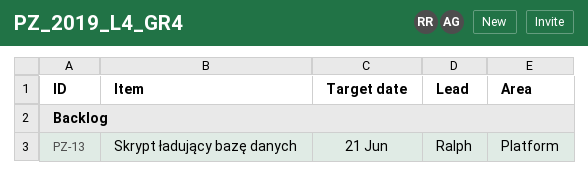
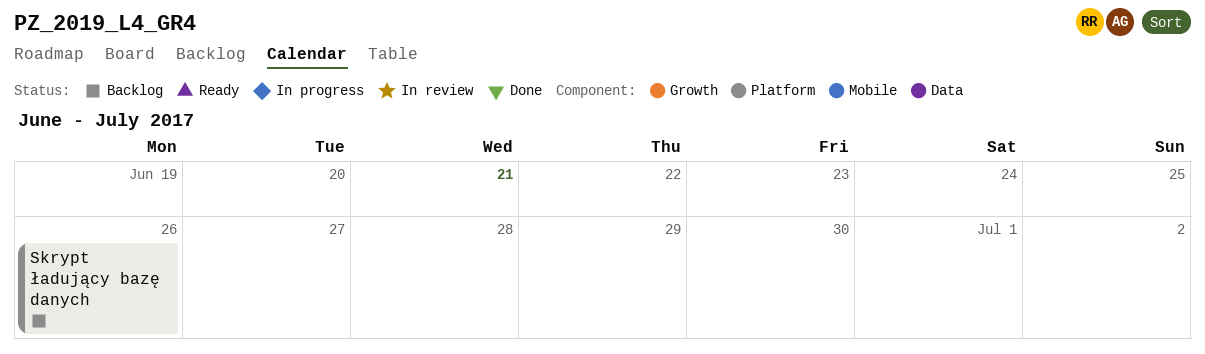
Skrypt ładujący bazę danych, due: Jun 21 -> Jun 26

